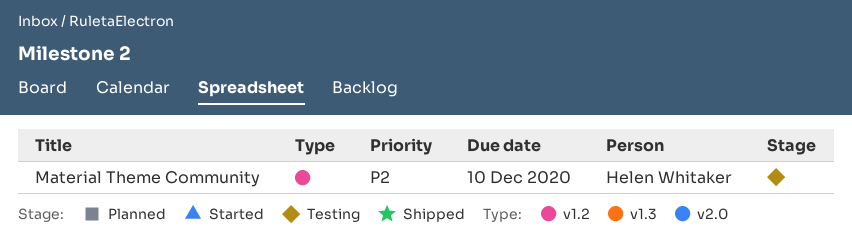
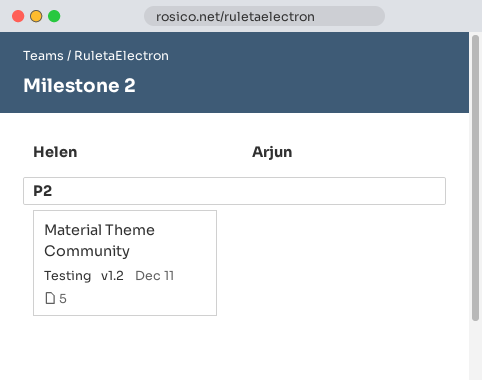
Material Theme Community, due: Dec 10 -> Dec 11

